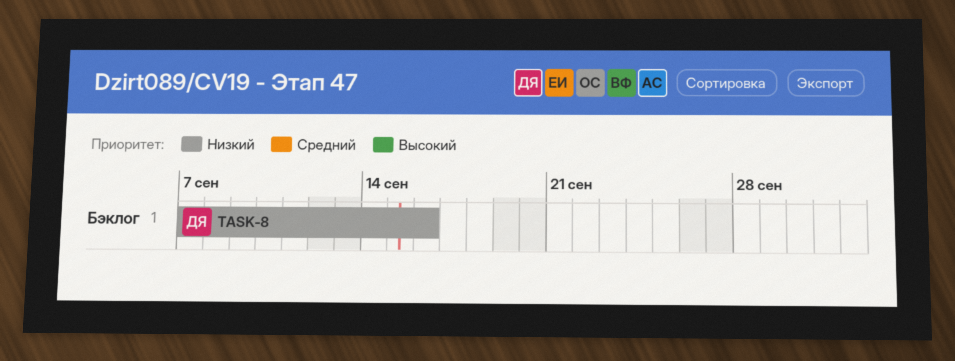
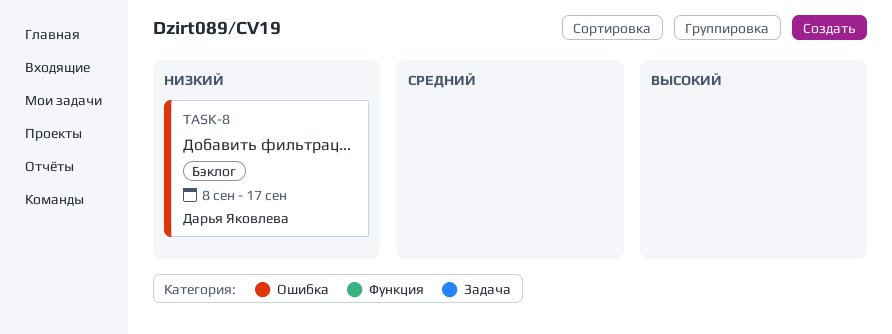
TASK-8, start: Sep 7 -> Sep 8
TASK-8, due: Sep 16 -> Sep 17

